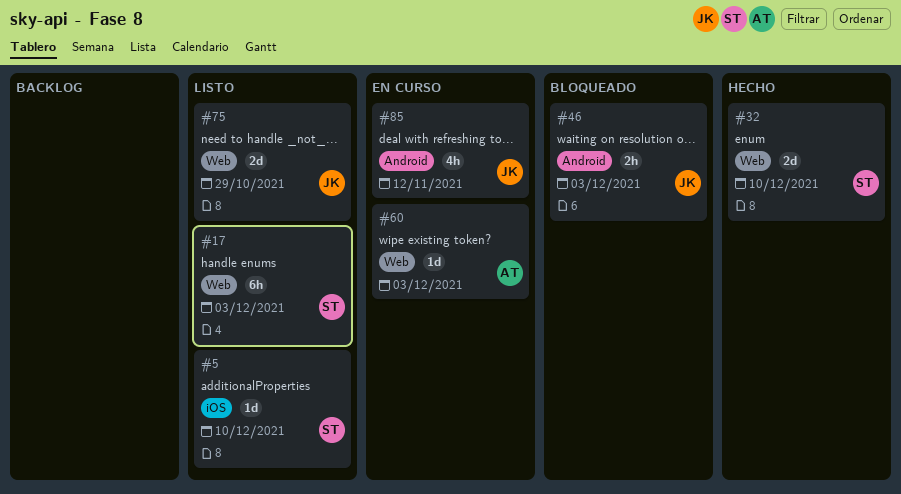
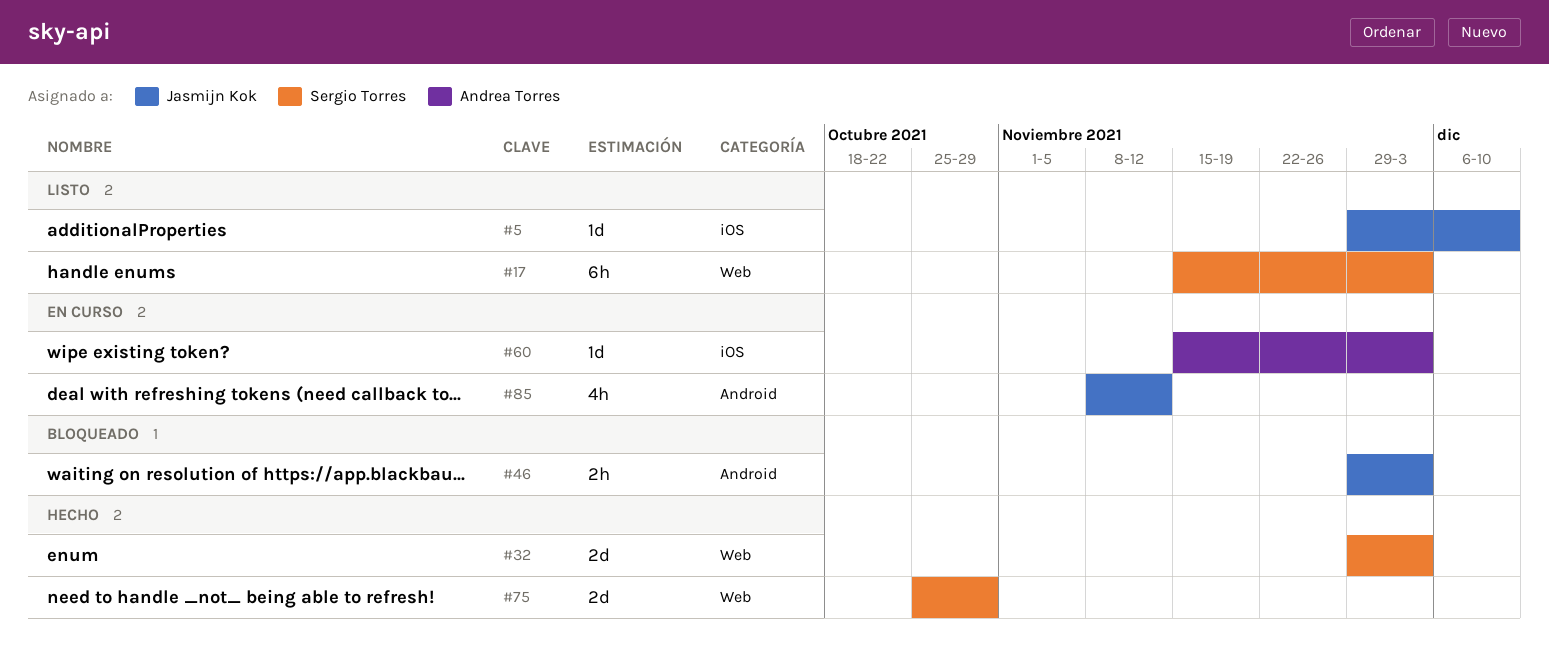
#5, owner: Sergio Torres -> Jasmijn Kok
#32, due: Dec 10 -> Dec 3
#60, label: Web -> iOS
#75, status: Listo -> Hecho
#75, owner: Jasmijn Kok -> Sergio Torres

